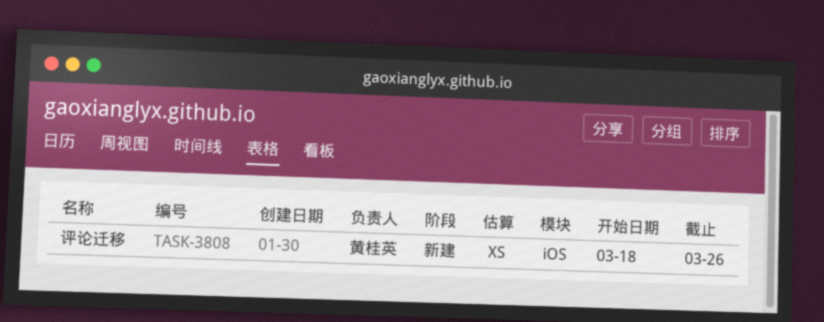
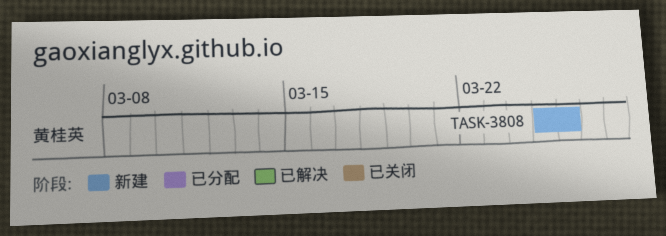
TASK-3808, start: Mar 18 -> Mar 25

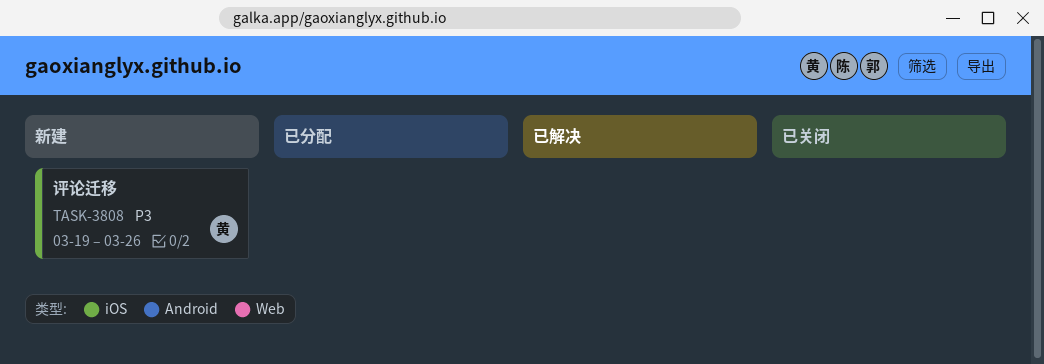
TASK-3808, start: Mar 25 -> Mar 19

